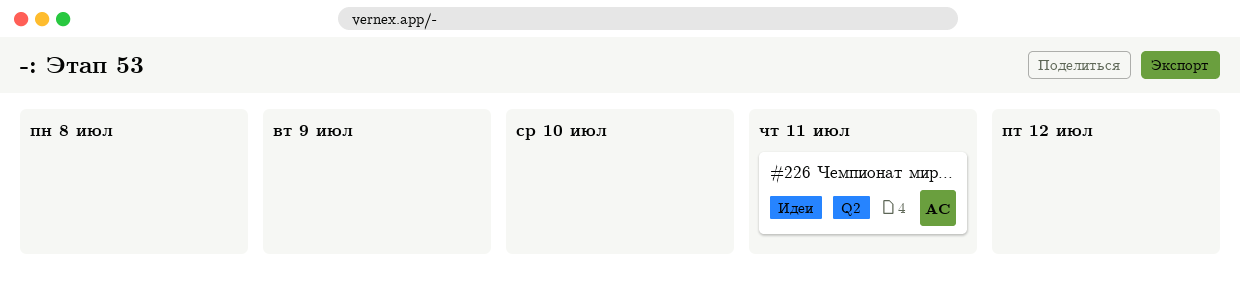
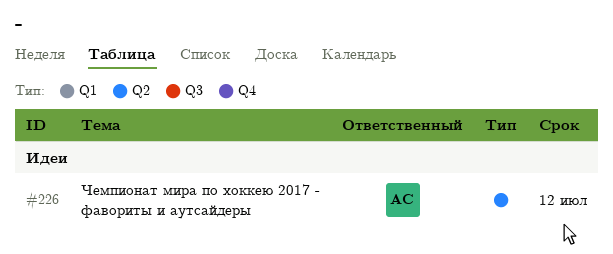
#226, due: Jul 11 -> Jul 12

